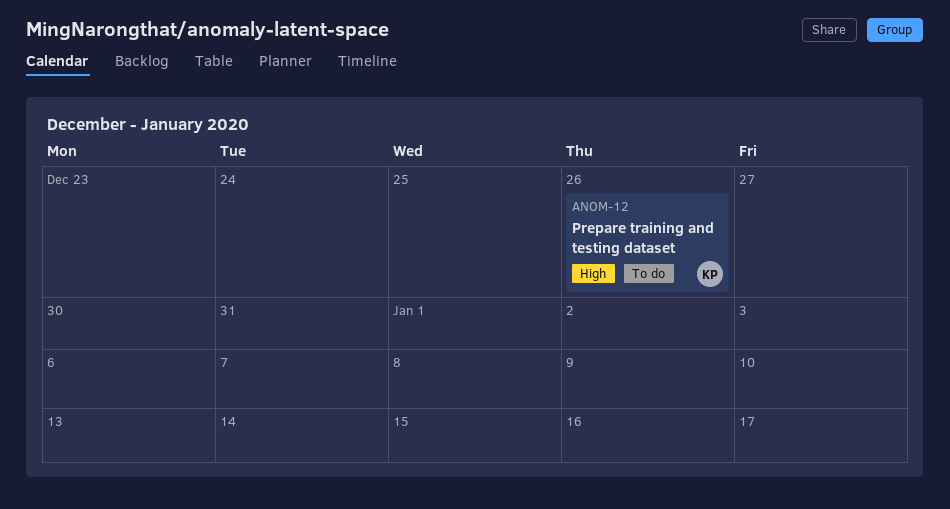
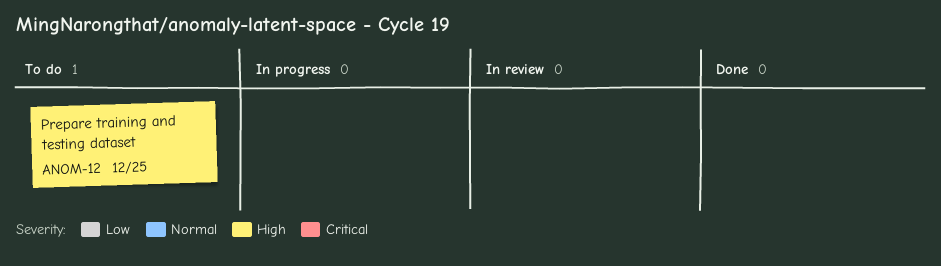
ANOM-12, due: Dec 26 -> Dec 25

